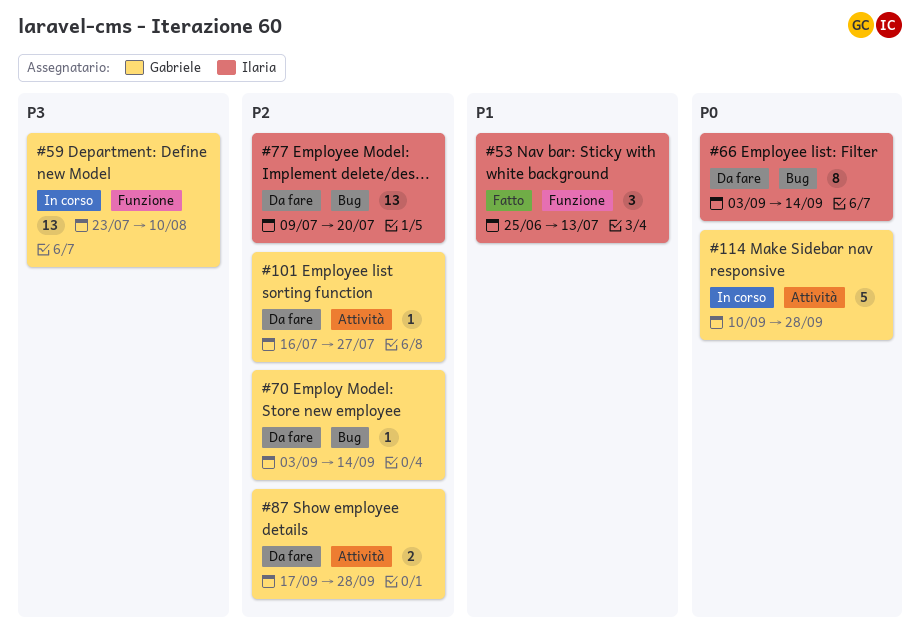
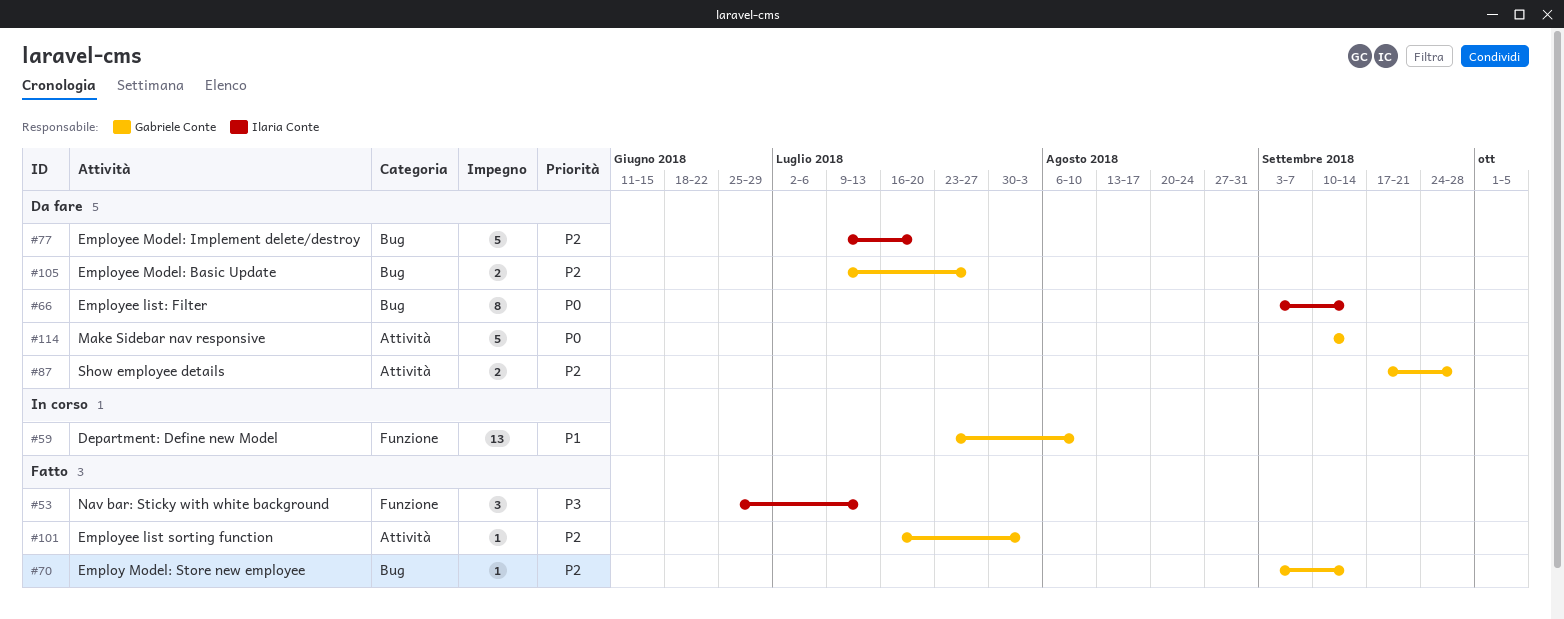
#53, priority: P1 -> P3
#59, priority: P3 -> P1
#70, status: Da fare -> Fatto
#77, estimate: 13 -> 5
#101, status: Da fare -> Fatto
#101, due: Jul 27 -> Aug 3
#105: none -> present
#114, status: In corso -> Da fare
#114, due: Sep 28 -> Sep 14

